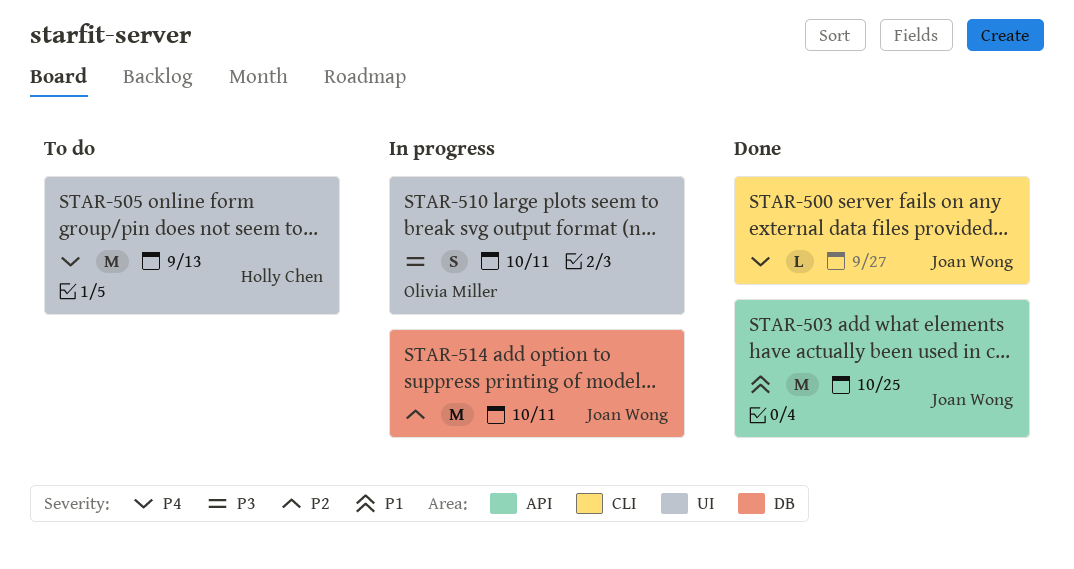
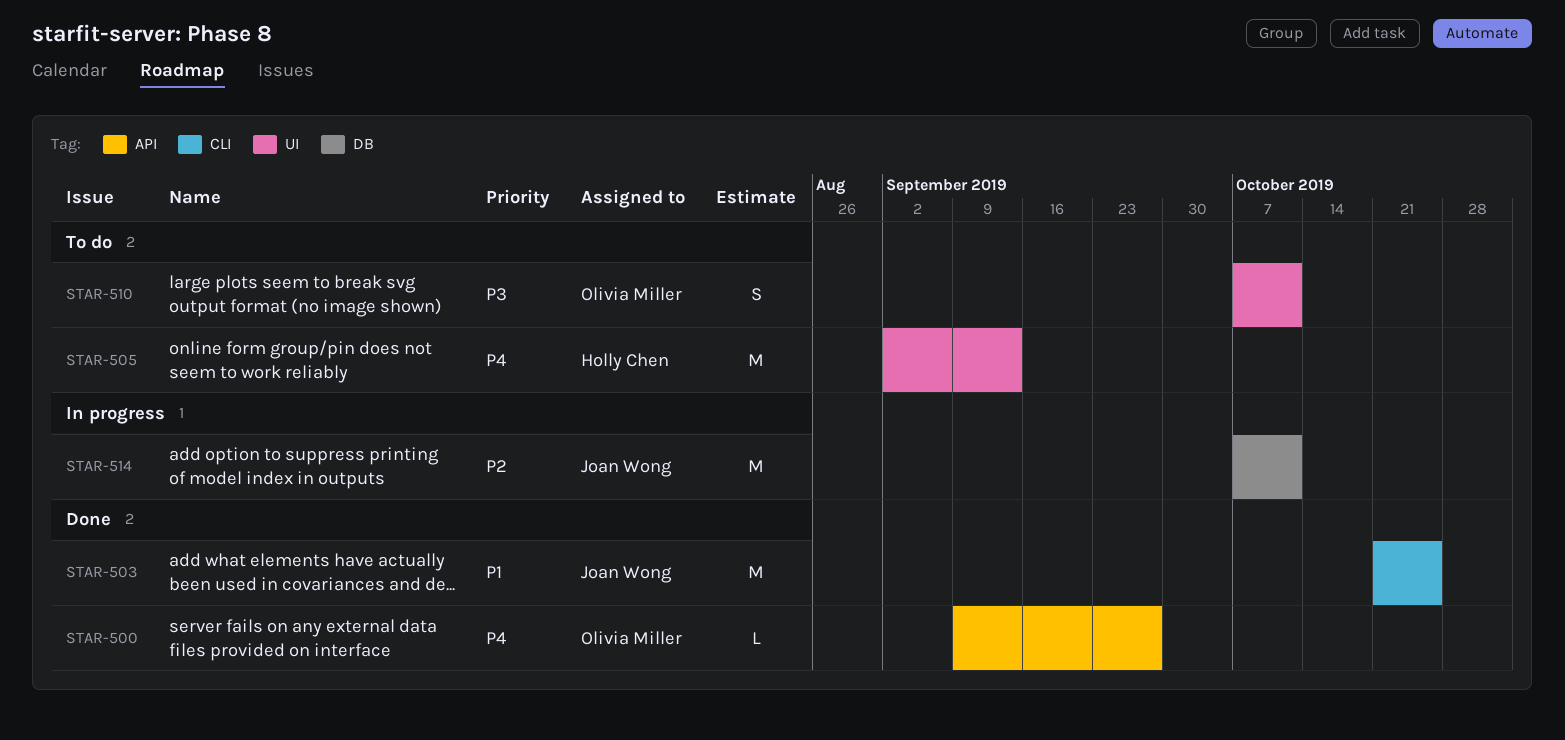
STAR-500, owner: Joan Wong -> Olivia Miller
STAR-500, label: CLI -> API
STAR-503, label: API -> CLI
STAR-510, status: In progress -> To do

